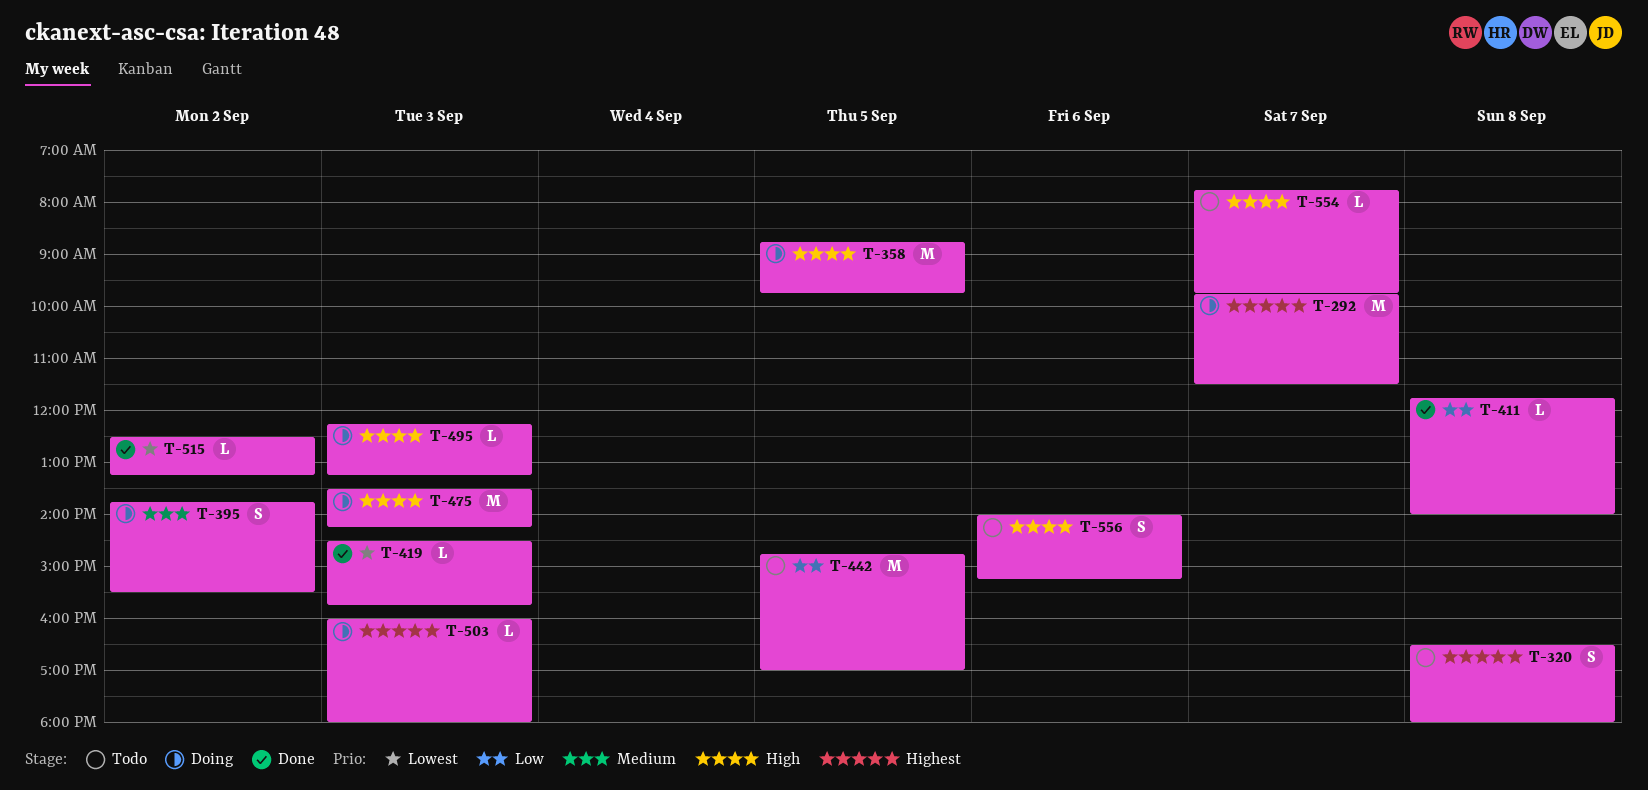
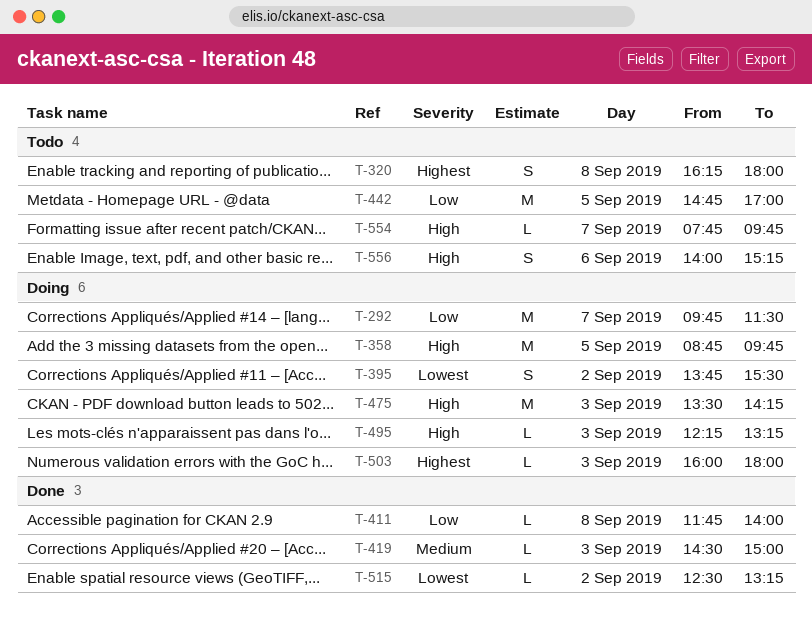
T-292, priority: Highest -> Low
T-320, begins: 16:30 -> 16:15
T-395, priority: Medium -> Lowest
T-419, priority: Lowest -> Medium
T-419, ends: 15:45 -> 15:00

